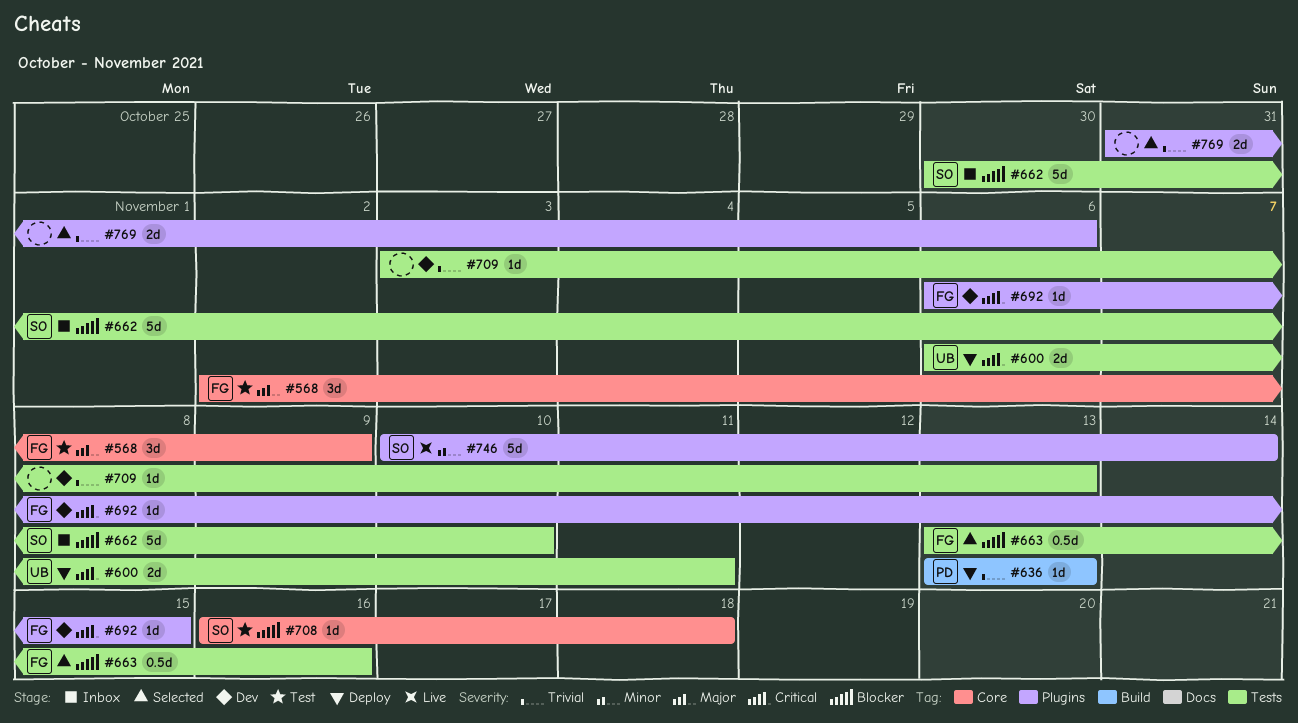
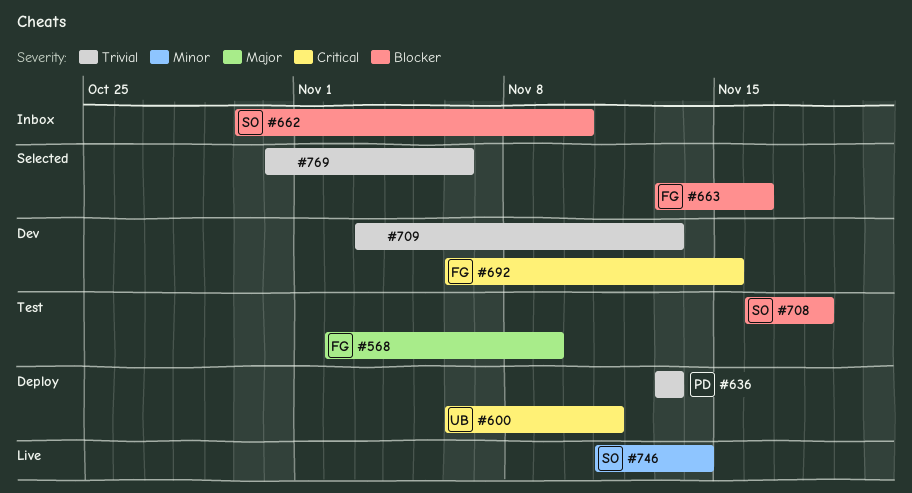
#746, start: Nov 10 -> Nov 11

